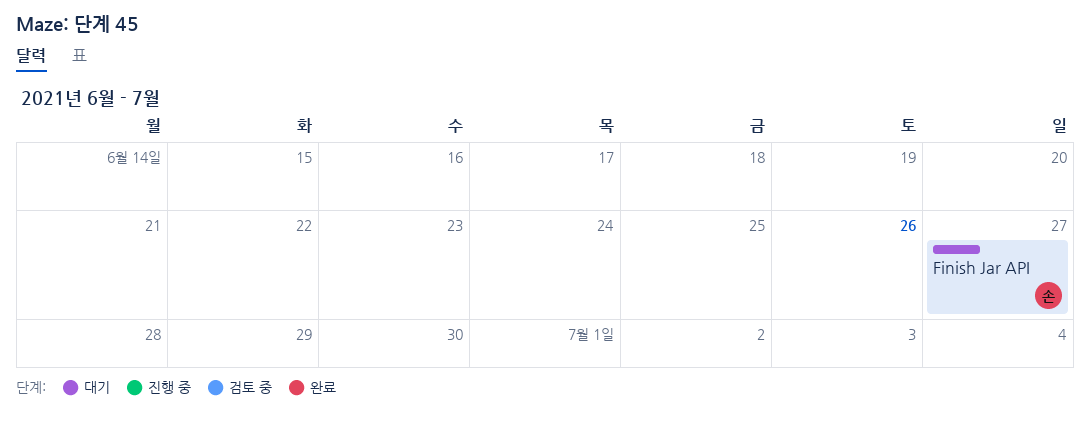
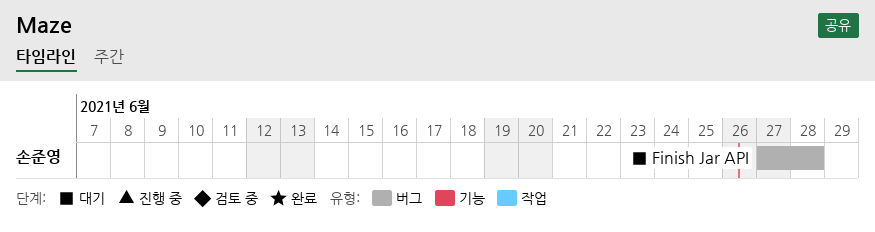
Finish Jar API, due: Jun 27 -> Jun 28

